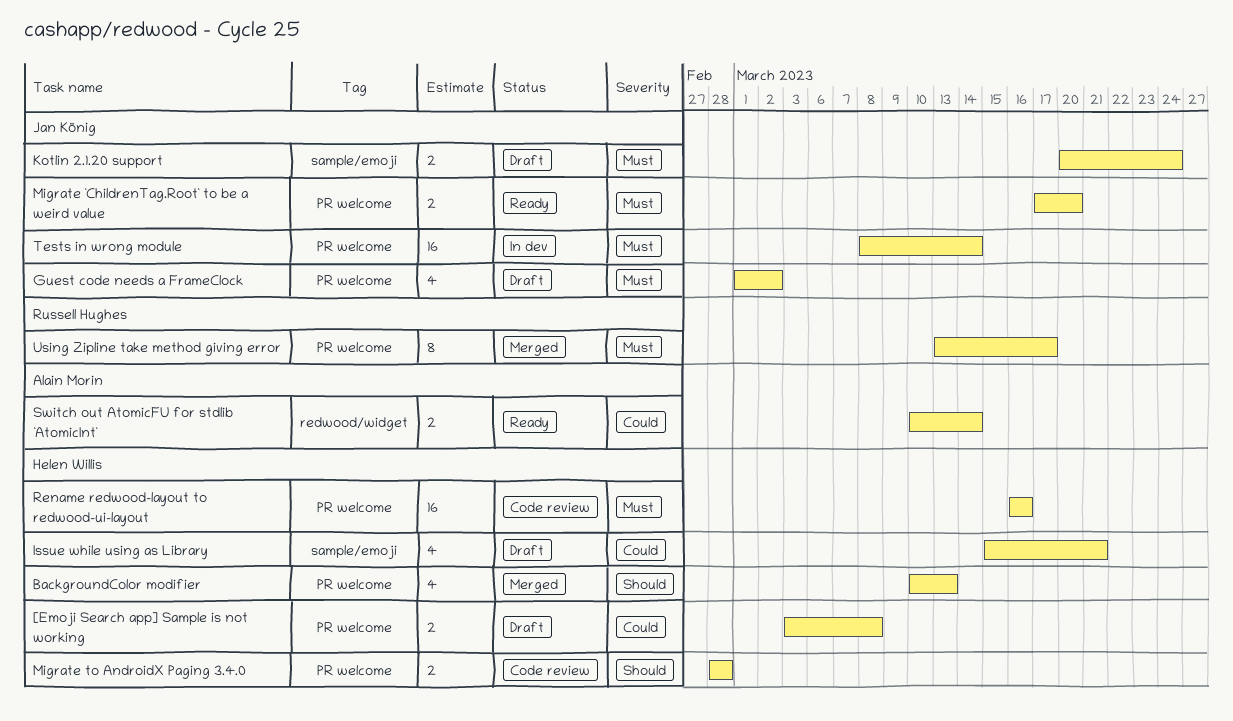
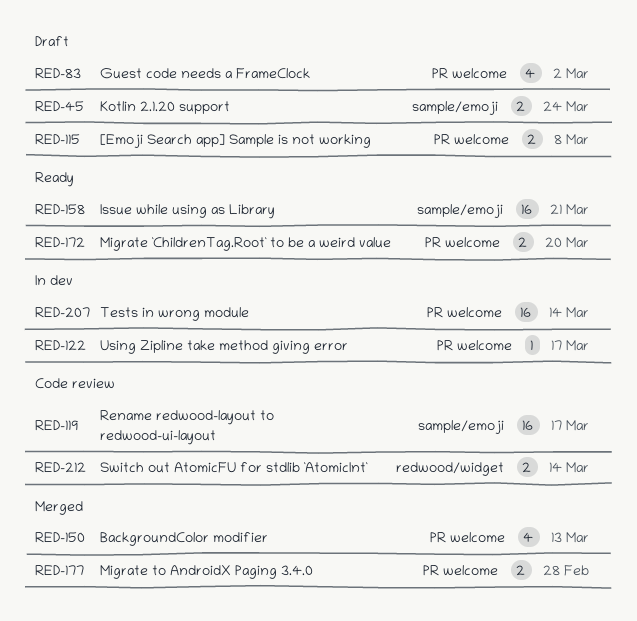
Issue while using as Library, status: Draft -> Ready
Issue while using as Library, estimate: 4 -> 16
Migrate to AndroidX Paging 3.4.0, status: Code review -> Merged
Rename redwood-layout to redwood-ui-layout, label: PR welcome -> sample/emoji
Rename redwood-layout to redwood-ui-layout, due: Mar 16 -> Mar 17
Switch out AtomicFU for stdlib `AtomicInt`, status: Ready -> Code review
Using Zipline take method giving error, status: Merged -> In dev
Using Zipline take method giving error, estimate: 8 -> 1

